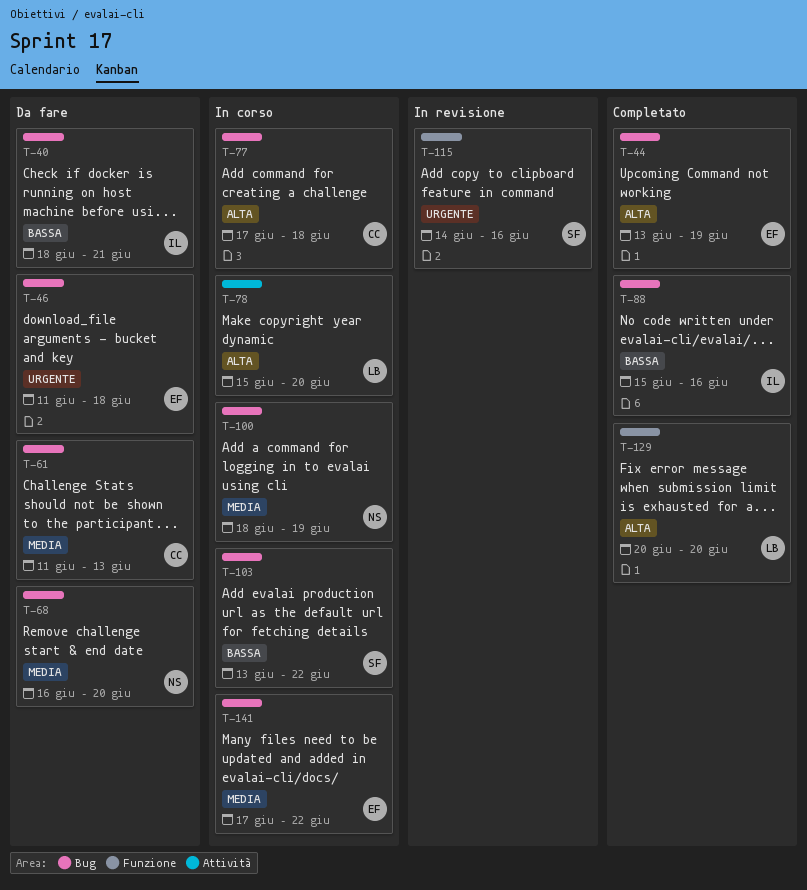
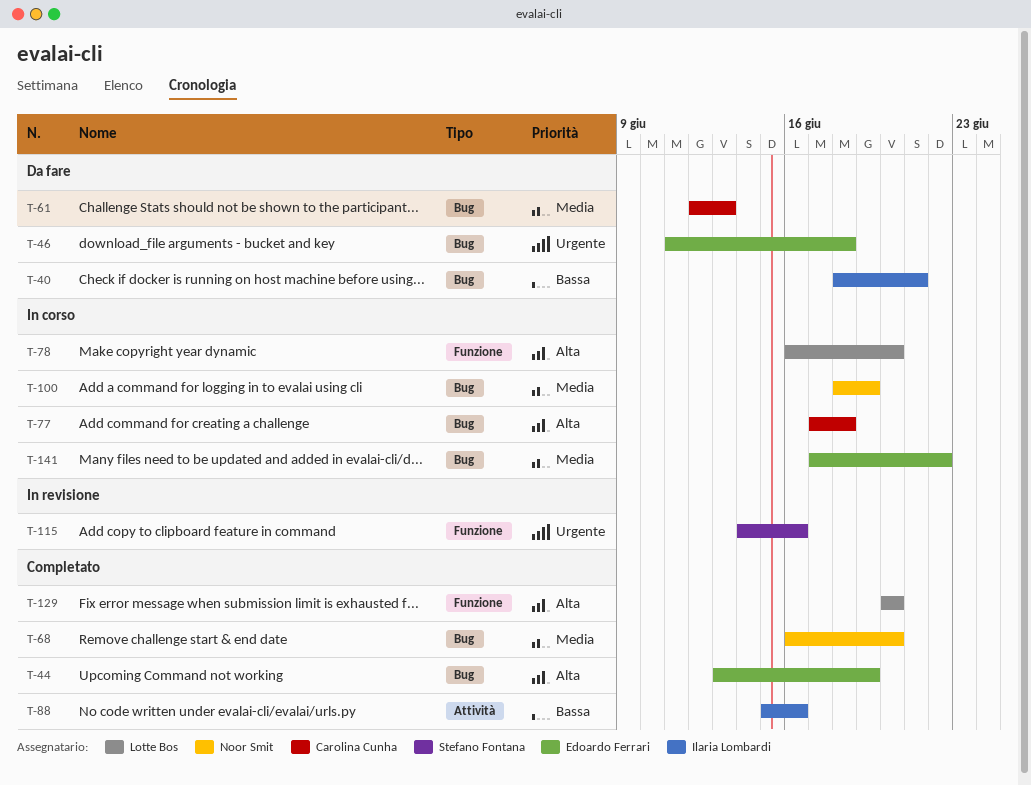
T-61, start: Jun 11 -> Jun 12
T-68, status: Da fare -> Completato
T-78, label: Attività -> Funzione
T-78, start: Jun 15 -> Jun 16
T-88, label: Bug -> Attività
T-103: present -> none

